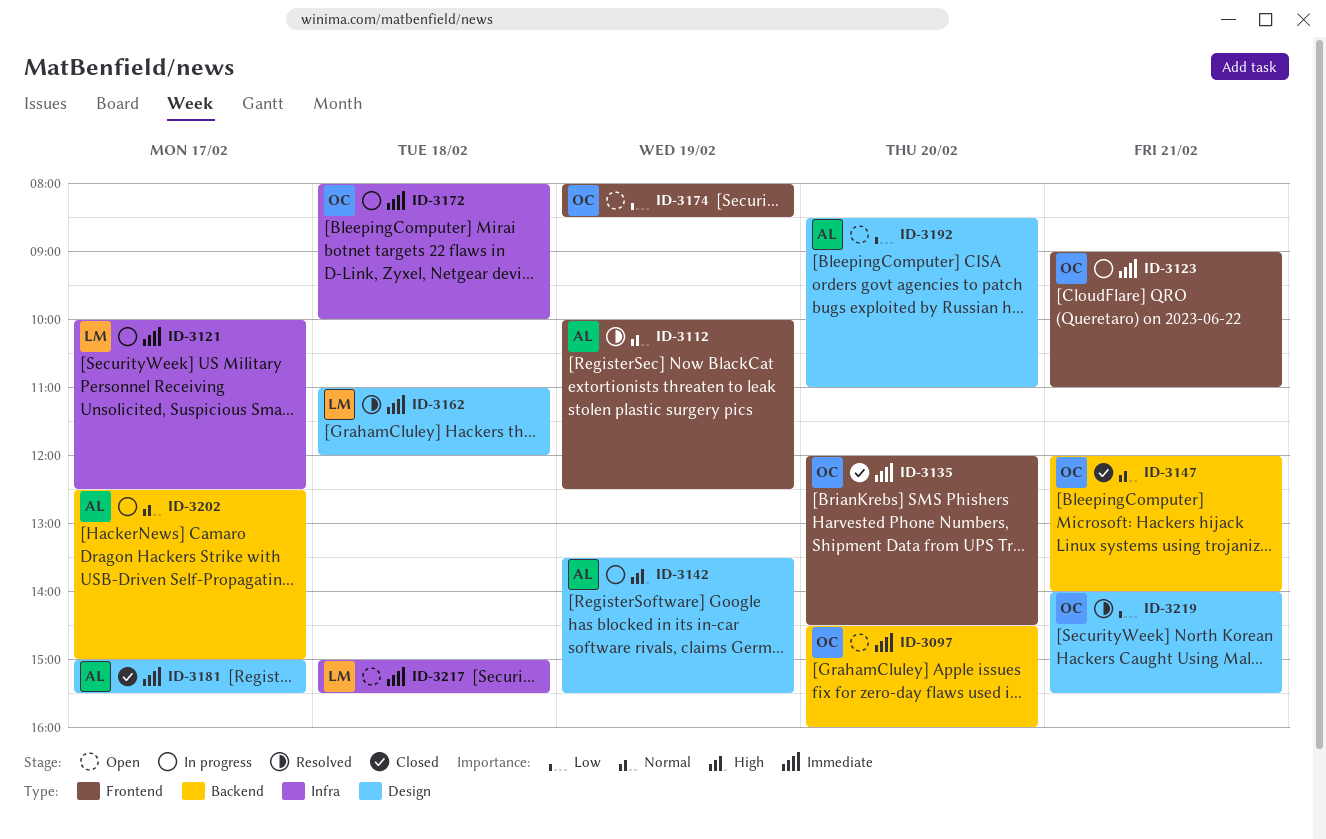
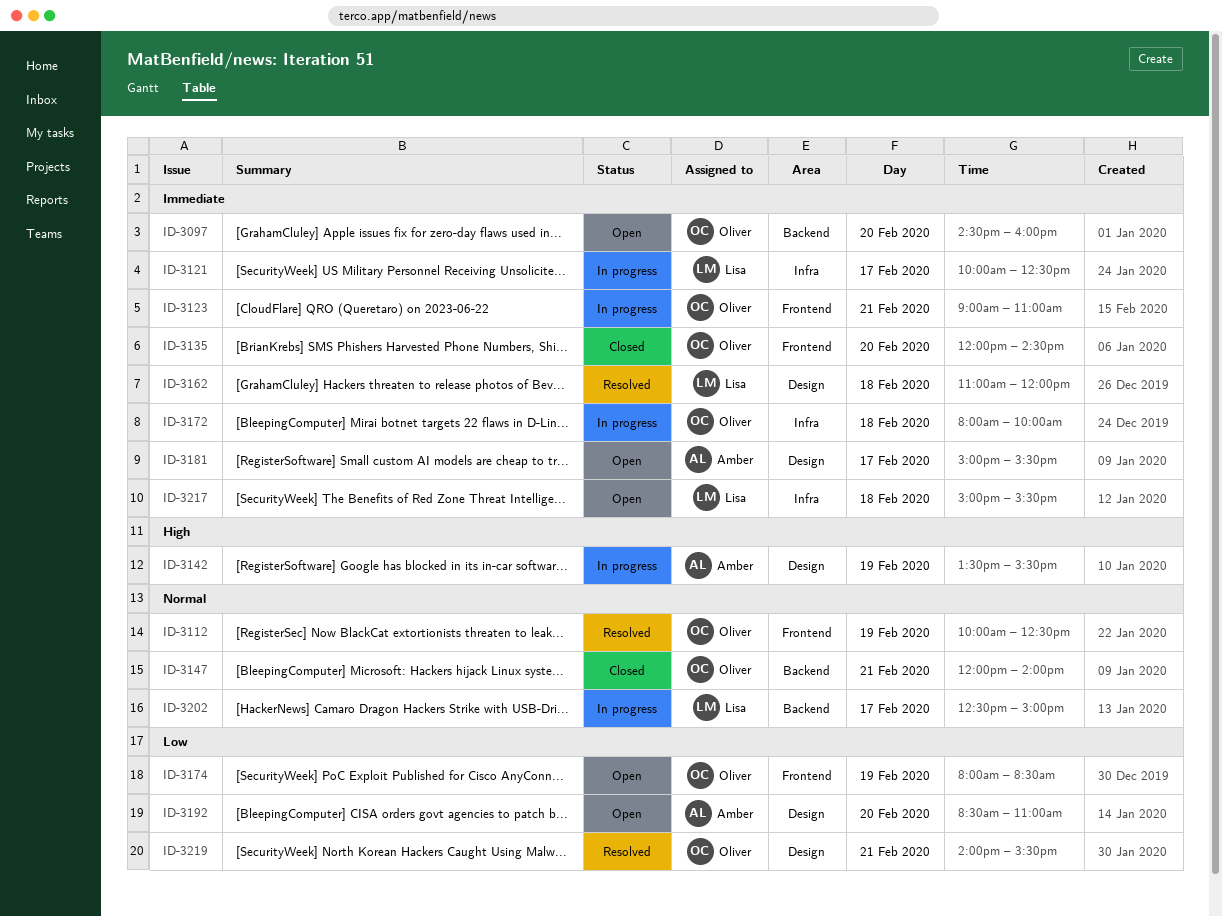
ID-3112, owner: Amber -> Oliver
ID-3181, status: Closed -> Open
ID-3202, owner: Amber -> Lisa

